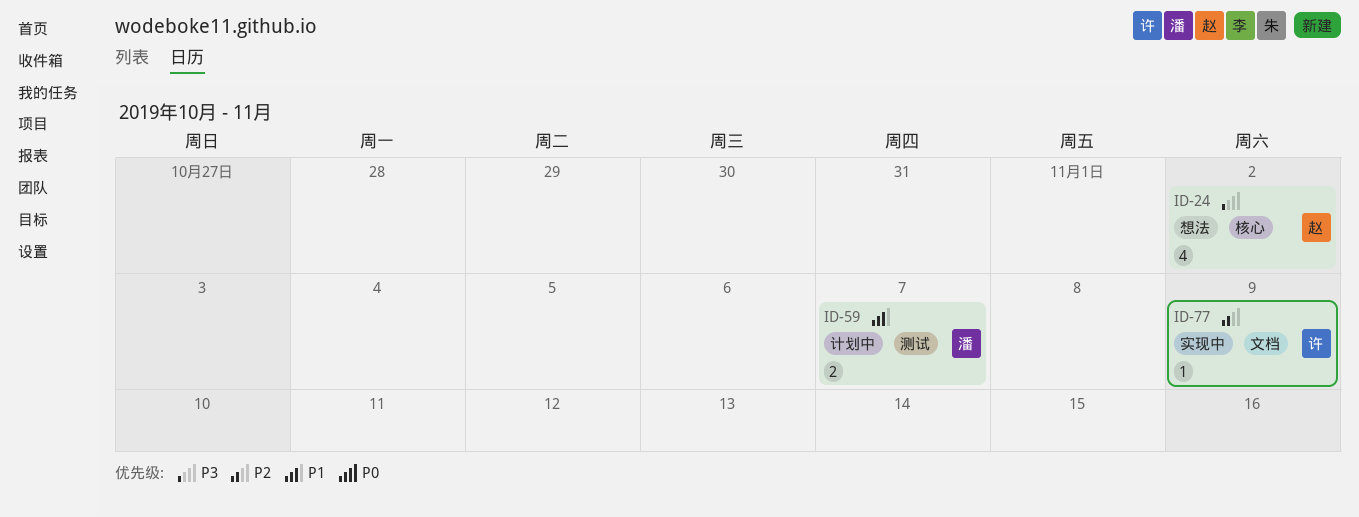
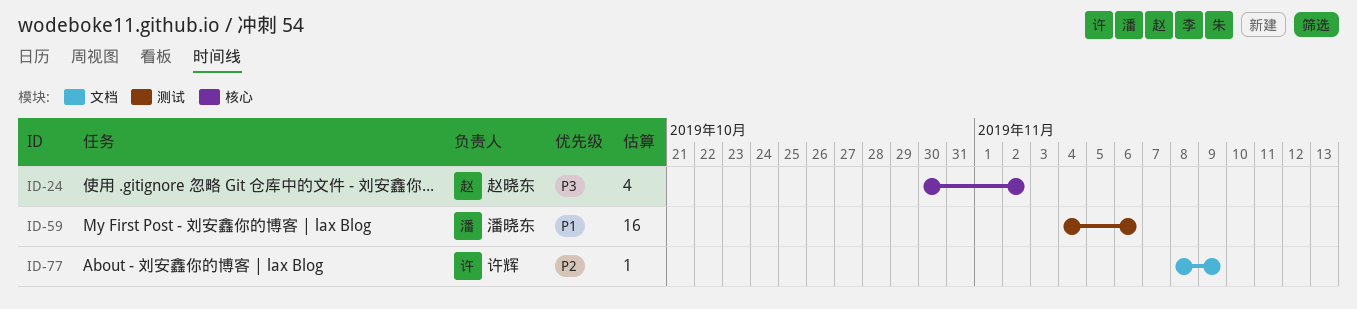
ID-59, estimate: 2 -> 16
ID-59, due: Nov 7 -> Nov 6

